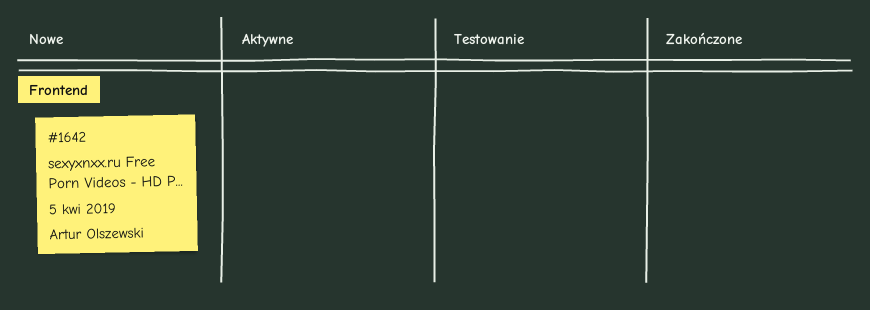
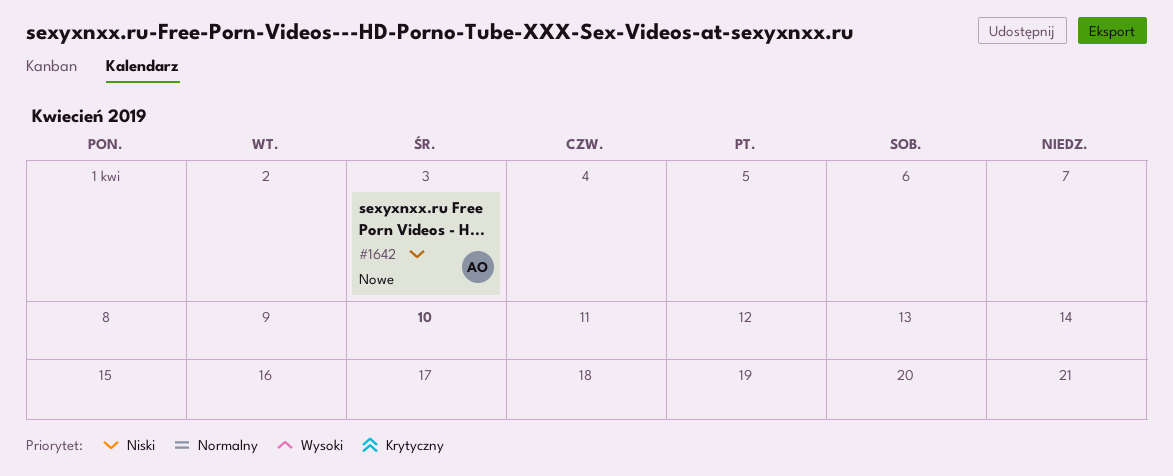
#1642, due: Apr 5 -> Apr 3

